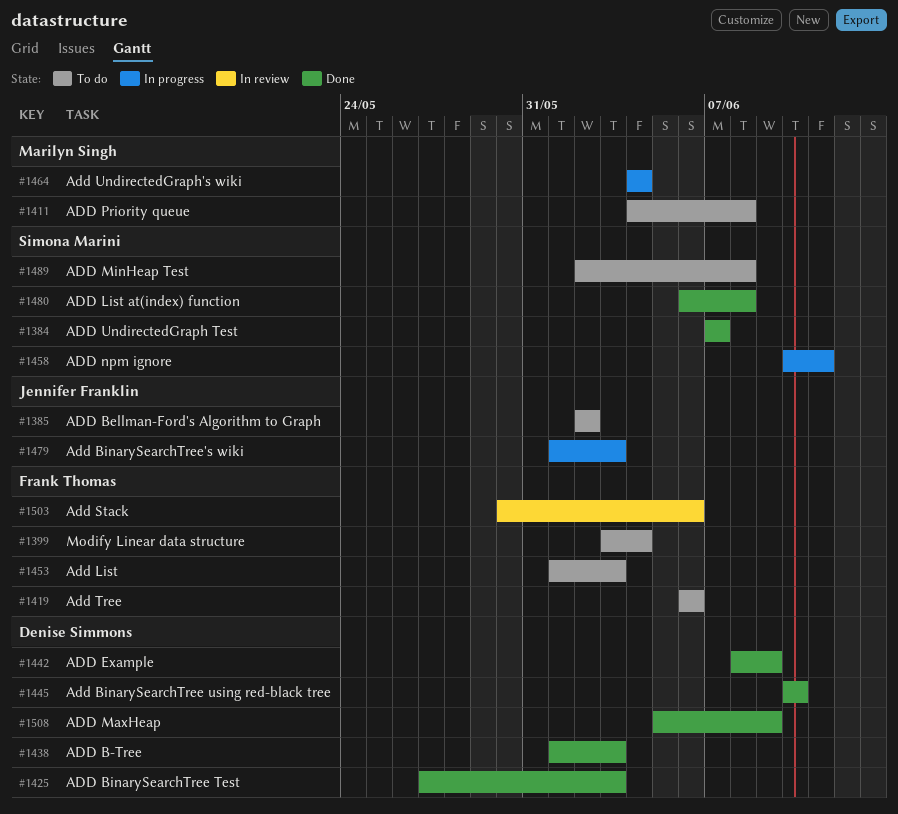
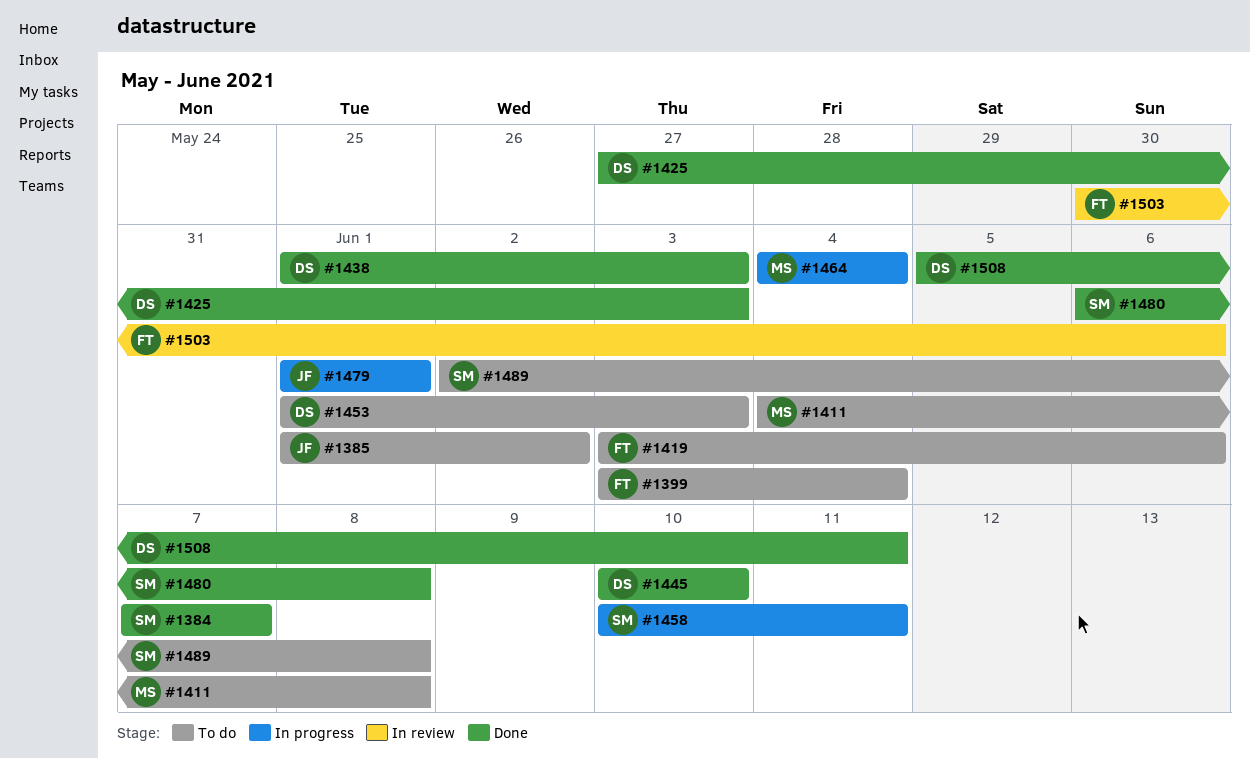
#1385, start: Jun 2 -> Jun 1
#1419, start: Jun 6 -> Jun 3
#1442: present -> none
#1453, owner: Frank Thomas -> Denise Simmons
#1479, due: Jun 3 -> Jun 1
#1508, due: Jun 9 -> Jun 11

